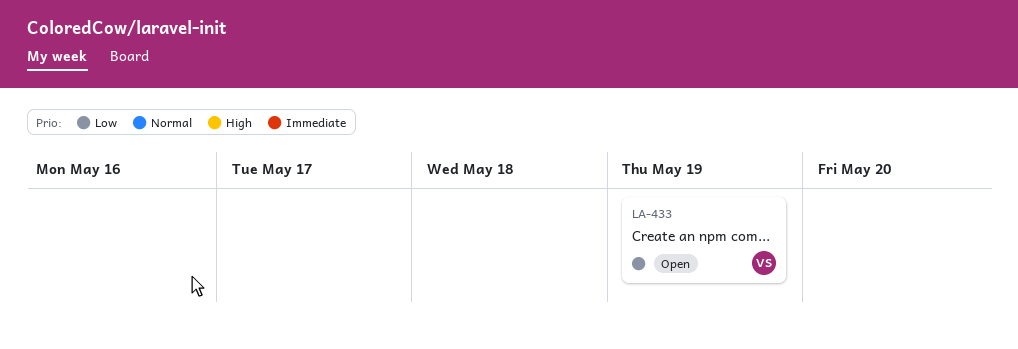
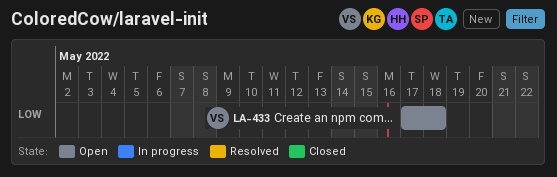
LA-433, due: May 19 -> May 18

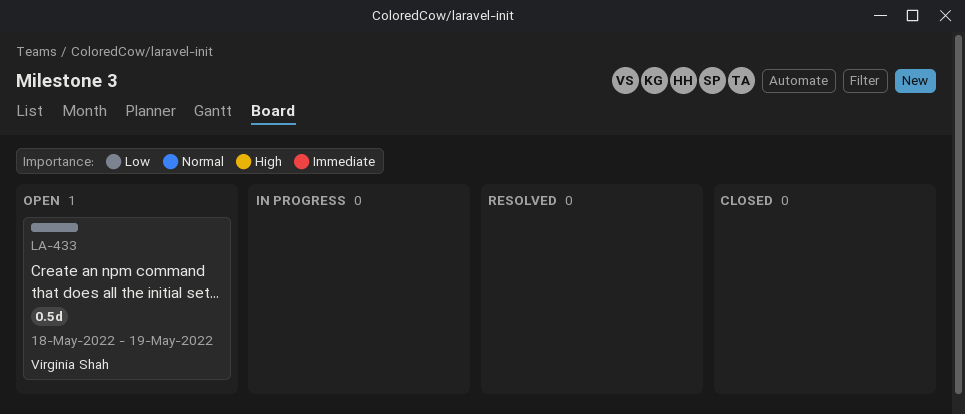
LA-433, start: May 17 -> May 18
LA-433, due: May 18 -> May 19

